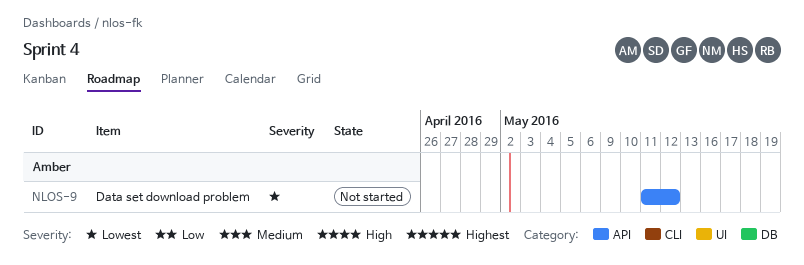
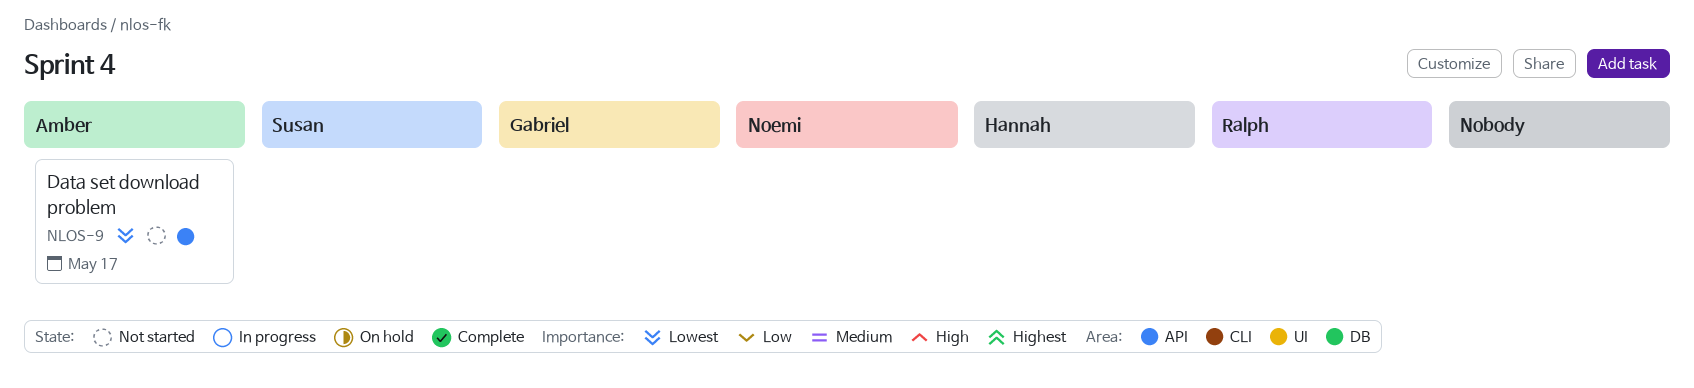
NLOS-9, due: May 12 -> May 17

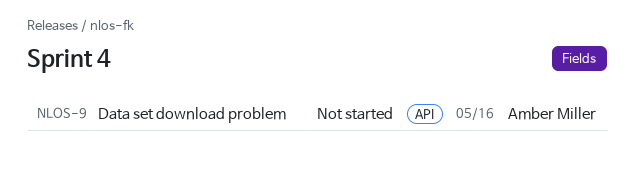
NLOS-9, due: May 17 -> May 16

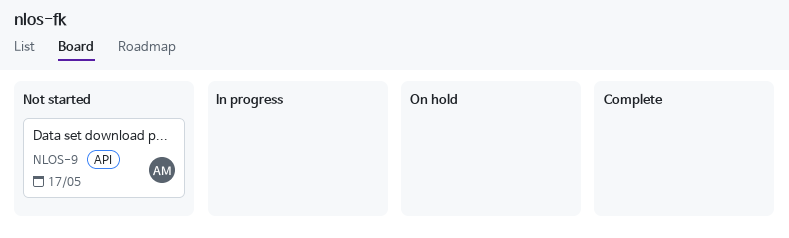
NLOS-9, due: May 16 -> May 17

